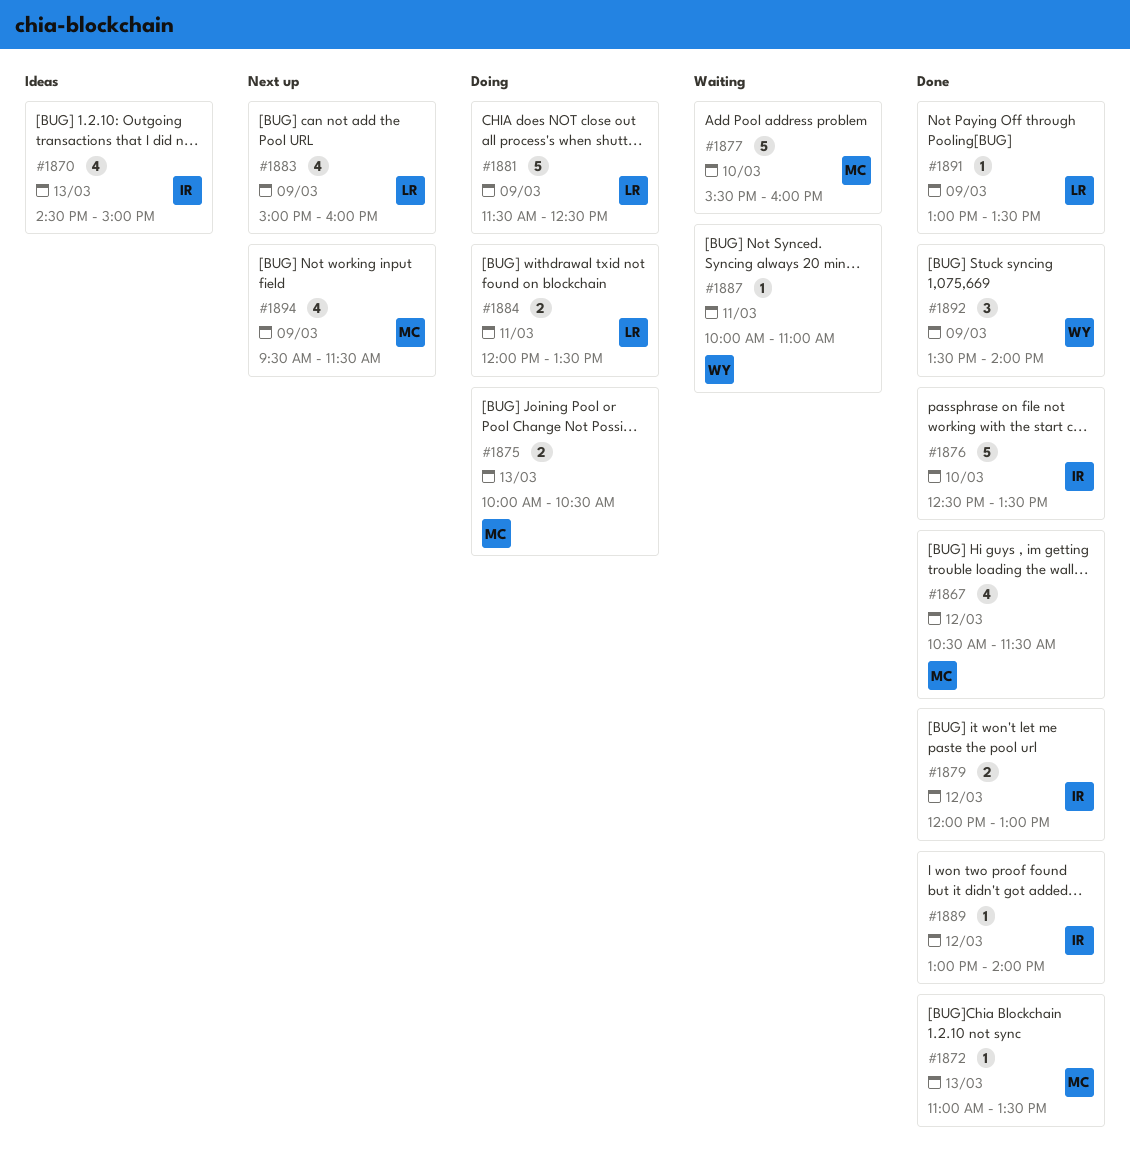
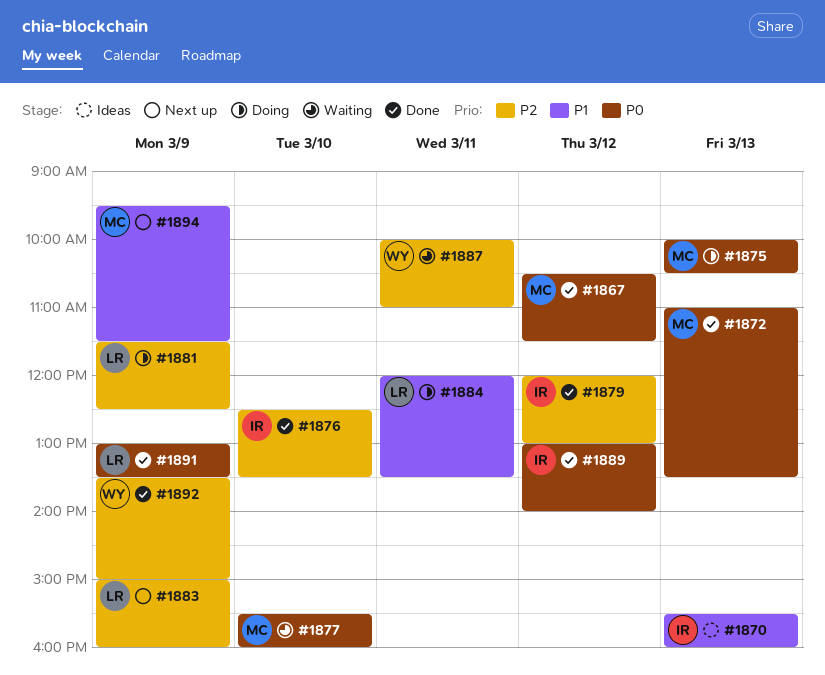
#1870, begins: 14:30 -> 15:30
#1870, ends: 15:00 -> 16:00
#1892, ends: 14:00 -> 15:00

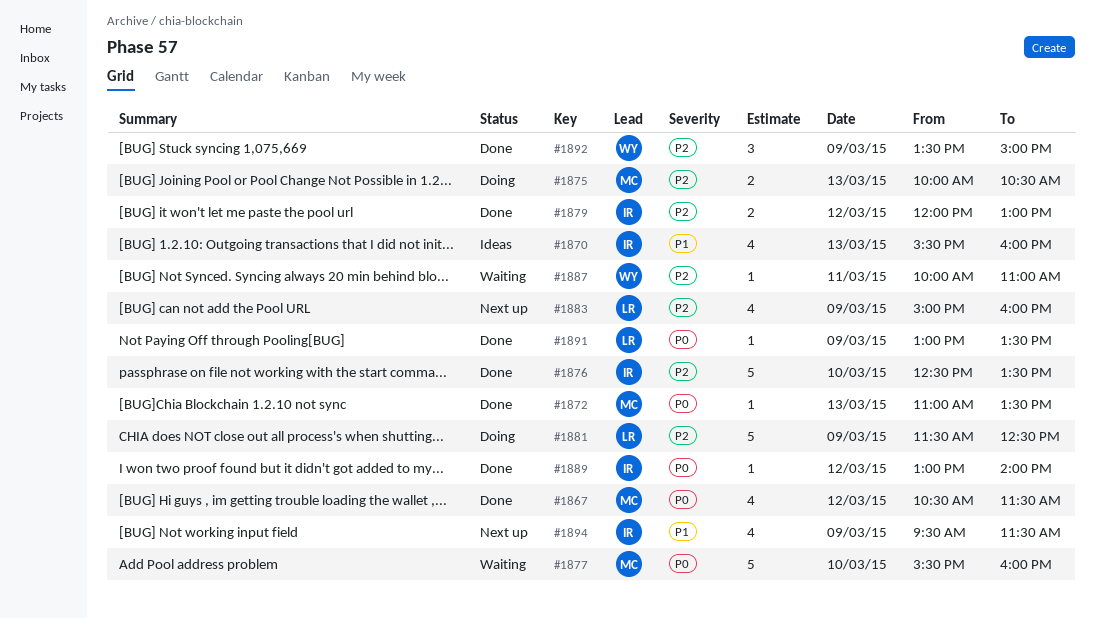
#1875, priority: P0 -> P2
#1884: present -> none
#1894, owner: MC -> IR

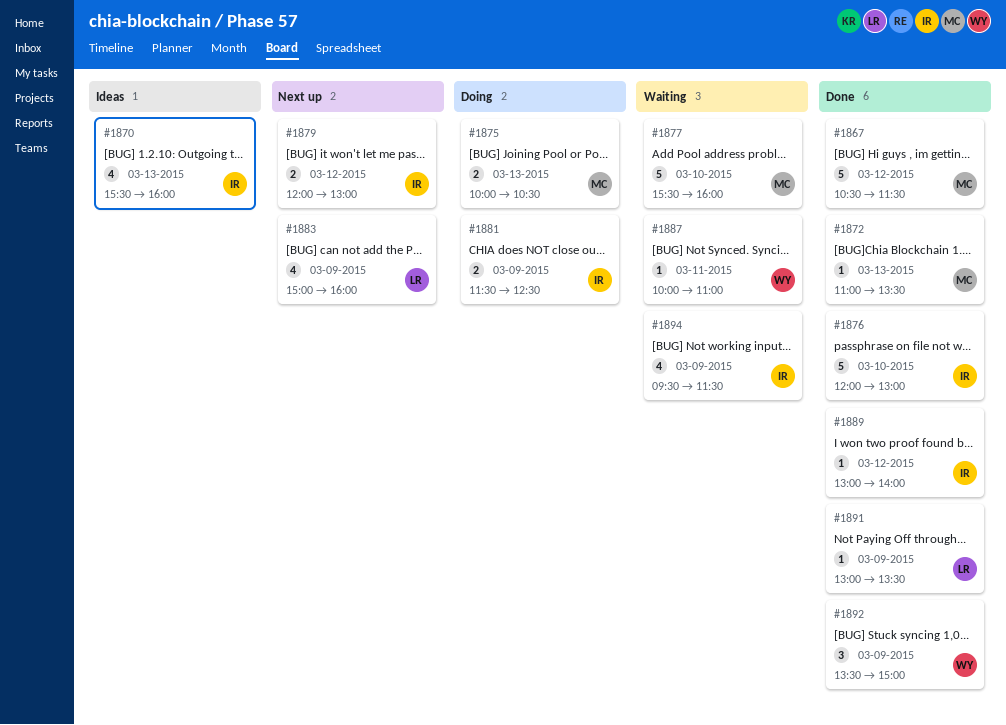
#1867, estimate: 4 -> 5
#1876, begins: 12:30 -> 12:00
#1876, ends: 13:30 -> 13:00
#1879, status: Done -> Next up
#1881, owner: LR -> IR
#1881, estimate: 5 -> 2
#1894, status: Next up -> Waiting

